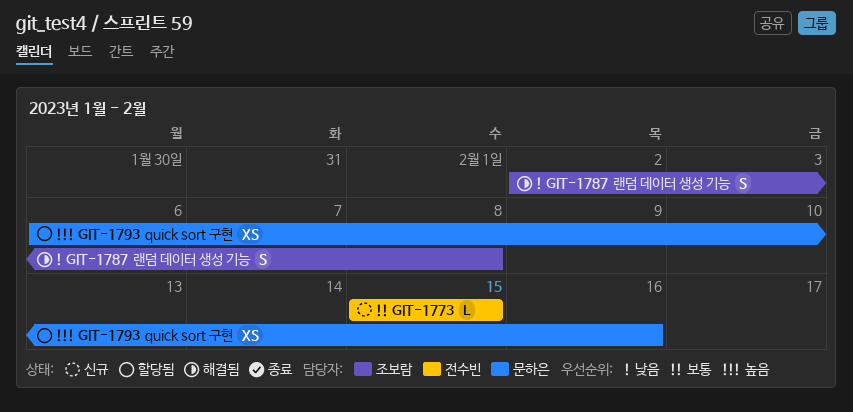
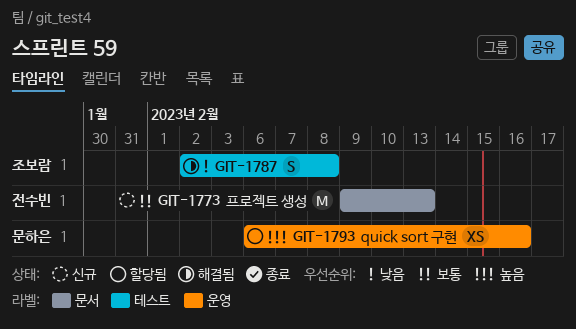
GIT-1773, estimate: L -> M
GIT-1773, start: Feb 15 -> Feb 9
GIT-1773, due: Feb 15 -> Feb 13

